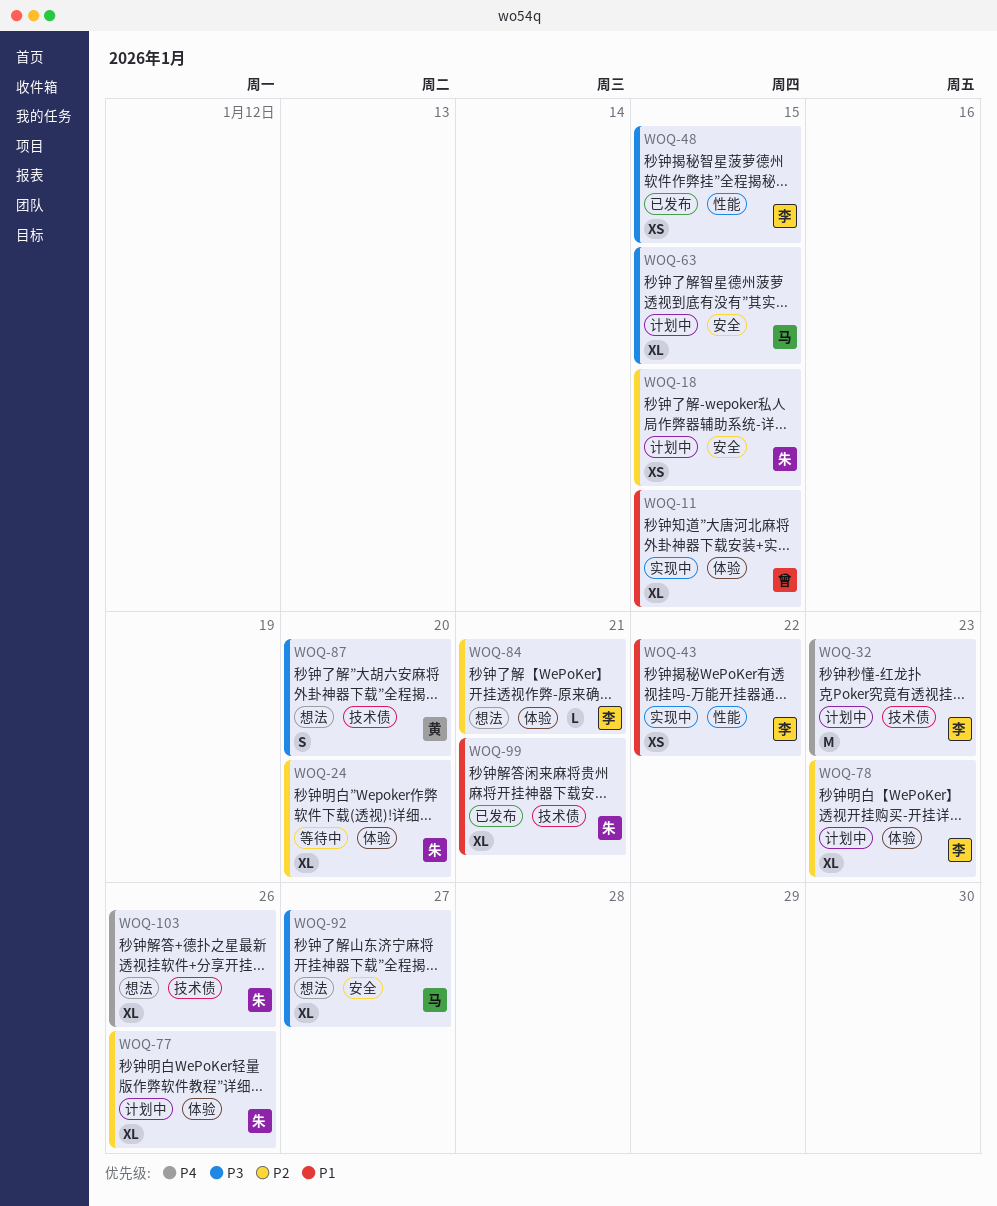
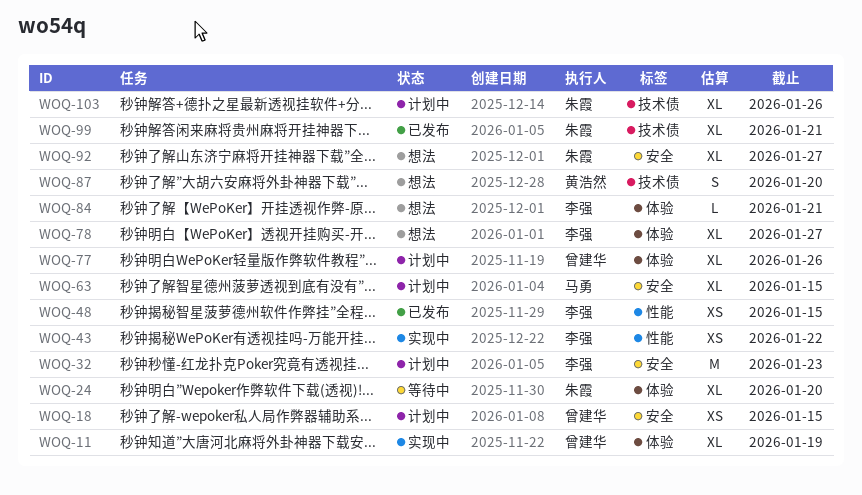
WOQ-11, due: Jan 15 -> Jan 19
WOQ-18, owner: 朱霞 -> 曾建华
WOQ-32, label: 技术债 -> 安全
WOQ-77, owner: 朱霞 -> 曾建华
WOQ-78, status: 计划中 -> 想法
WOQ-78, due: Jan 23 -> Jan 27
WOQ-92, owner: 马勇 -> 朱霞
WOQ-103, status: 想法 -> 计划中

